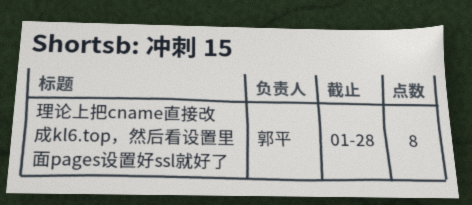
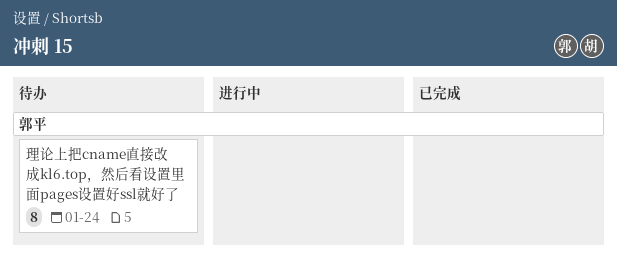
理论上把cname直接改成kl6.top，然后看设置里面pages设置好ssl就好了, due: Jan 28 -> Jan 24

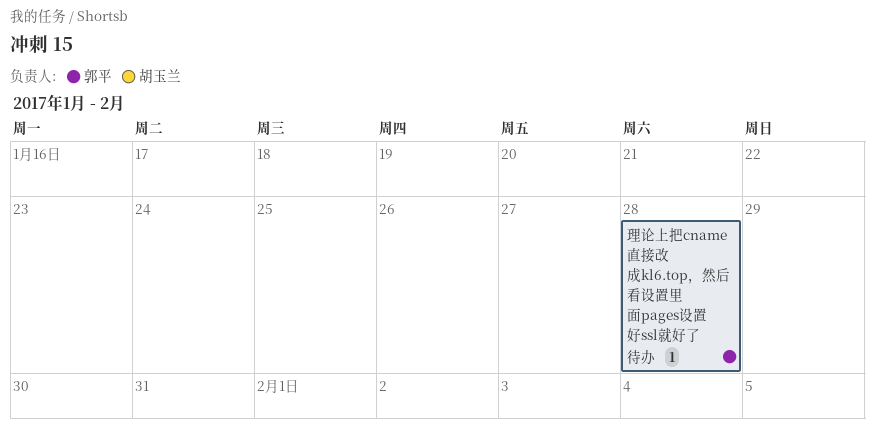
理论上把cname直接改成kl6.top，然后看设置里面pages设置好ssl就好了, estimate: 8 -> 1
理论上把cname直接改成kl6.top，然后看设置里面pages设置好ssl就好了, due: Jan 24 -> Jan 28

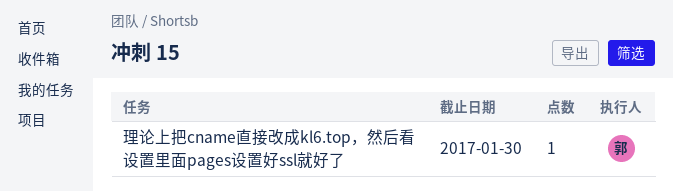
理论上把cname直接改成kl6.top，然后看设置里面pages设置好ssl就好了, due: Jan 28 -> Jan 30

